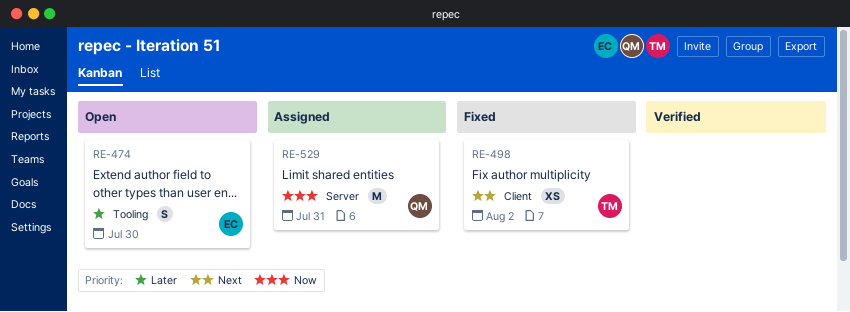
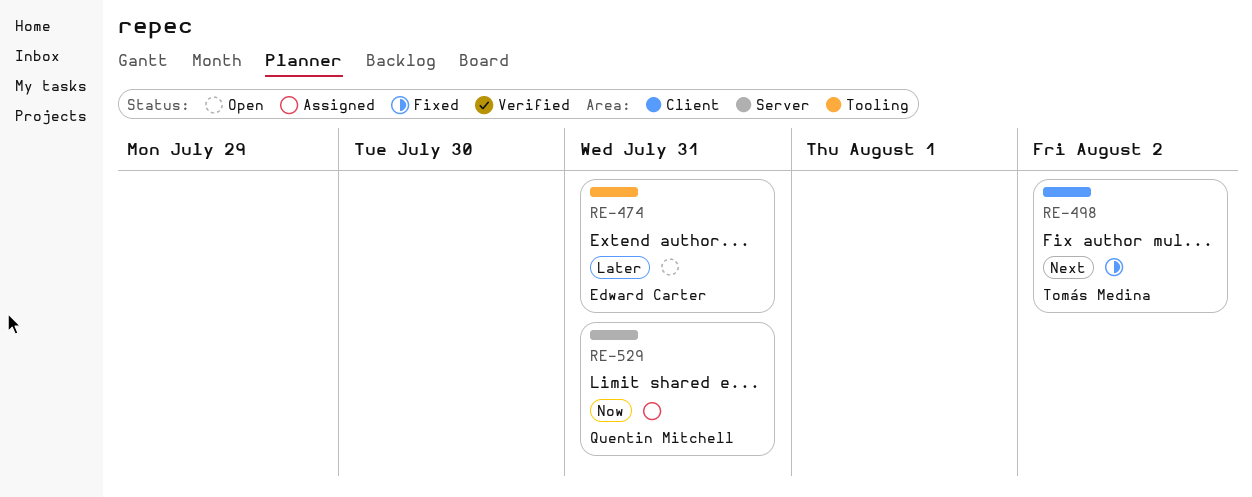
RE-474, due: Jul 30 -> Jul 31

